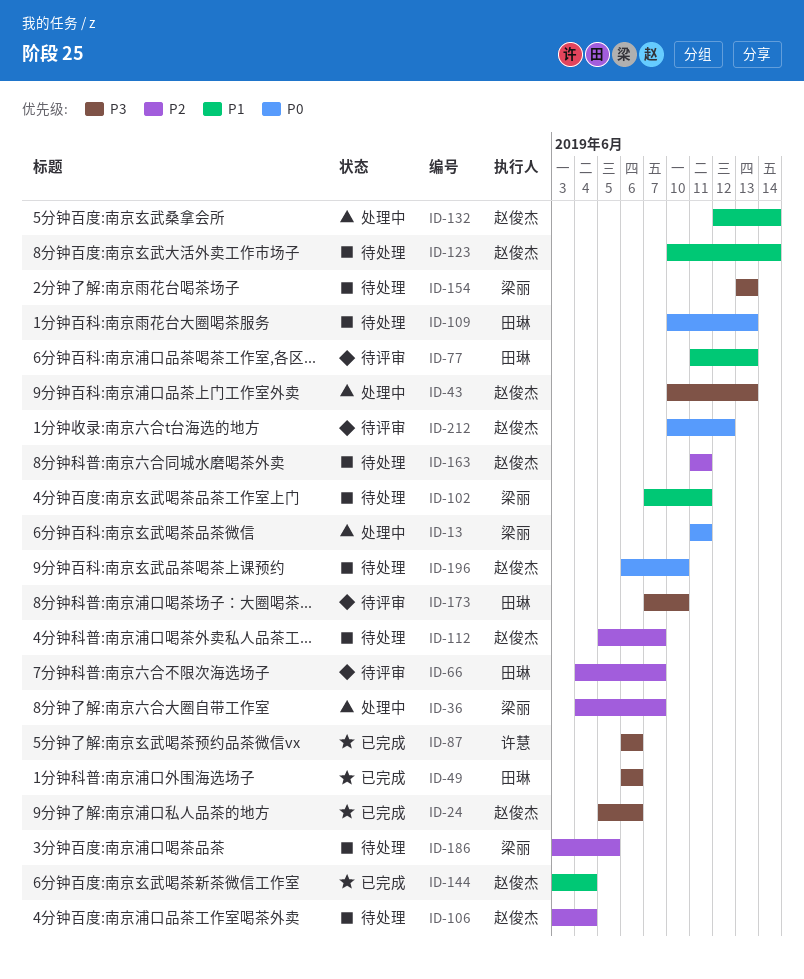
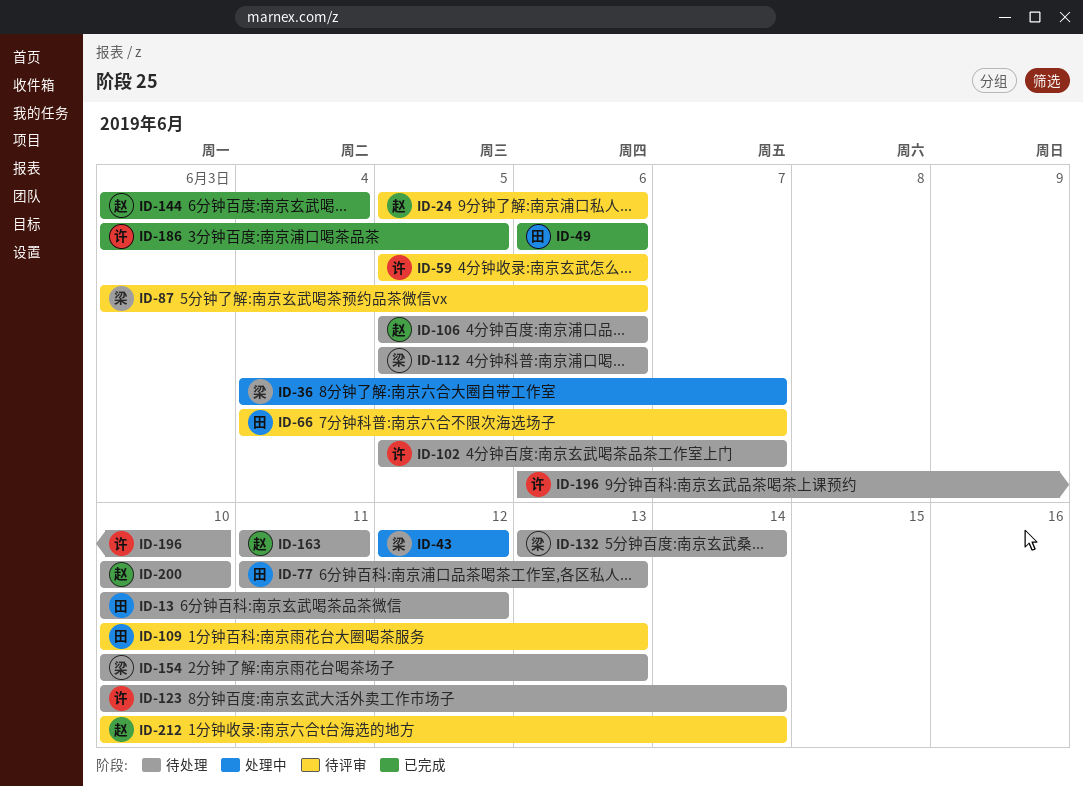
ID-13, status: 处理中 -> 待处理
ID-13, owner: 梁丽 -> 田琳
ID-13, start: Jun 11 -> Jun 10
ID-13, due: Jun 11 -> Jun 12
ID-24, status: 已完成 -> 待评审
ID-43, owner: 赵俊杰 -> 梁丽
ID-43, start: Jun 10 -> Jun 12
ID-43, due: Jun 13 -> Jun 12
ID-59: none -> present
ID-77, status: 待评审 -> 待处理
ID-87, status: 已完成 -> 待评审
ID-87, owner: 许慧 -> 梁丽
ID-87, start: Jun 6 -> Jun 3
ID-102, owner: 梁丽 -> 许慧
ID-102, start: Jun 7 -> Jun 5
ID-102, due: Jun 11 -> Jun 7
ID-106, start: Jun 3 -> Jun 5
ID-106, due: Jun 4 -> Jun 6
ID-109, status: 待处理 -> 待评审
ID-112, owner: 赵俊杰 -> 梁丽
ID-112, due: Jun 7 -> Jun 6
ID-123, owner: 赵俊杰 -> 许慧
ID-132, status: 处理中 -> 待处理
ID-132, owner: 赵俊杰 -> 梁丽
ID-132, start: Jun 12 -> Jun 13
ID-154, start: Jun 13 -> Jun 10
ID-173: present -> none
ID-186, status: 待处理 -> 已完成
ID-186, owner: 梁丽 -> 许慧
ID-196, owner: 赵俊杰 -> 许慧
ID-200: none -> present
ID-212, due: Jun 12 -> Jun 14

